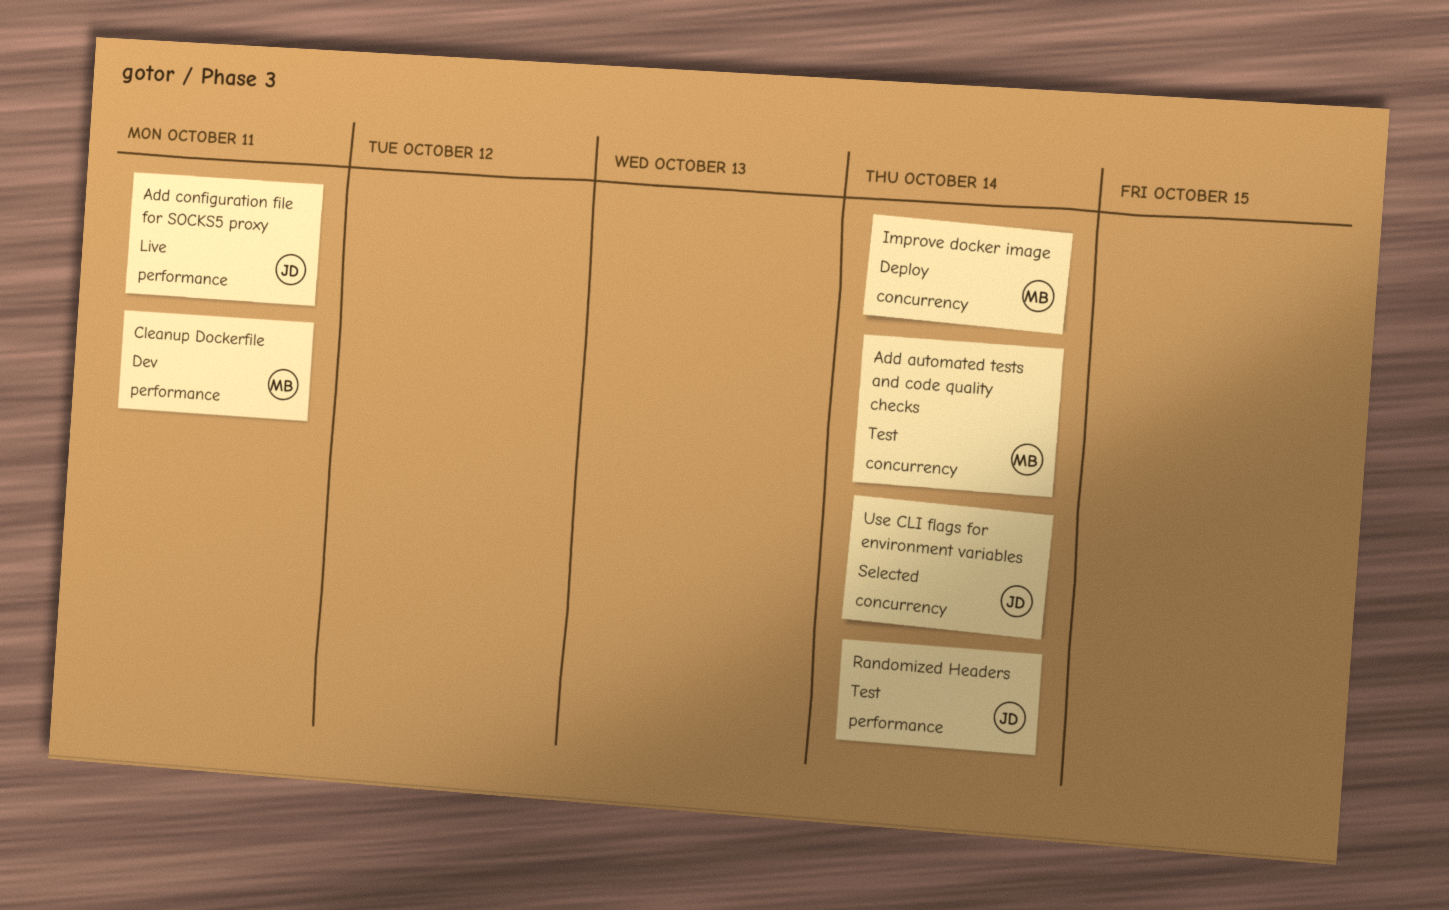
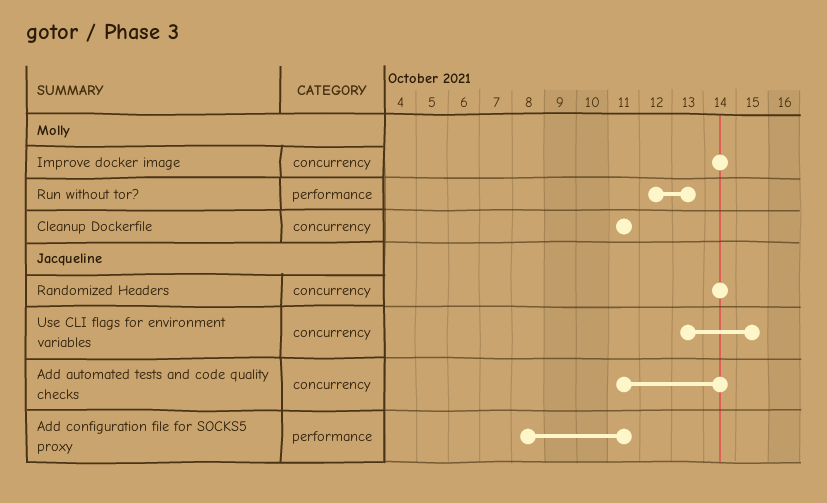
Add automated tests and code quality checks, owner: Molly -> Jacqueline
Cleanup Dockerfile, label: performance -> concurrency
Randomized Headers, label: performance -> concurrency
Run without tor?: none -> present
Use CLI flags for environment variables, due: Oct 14 -> Oct 15

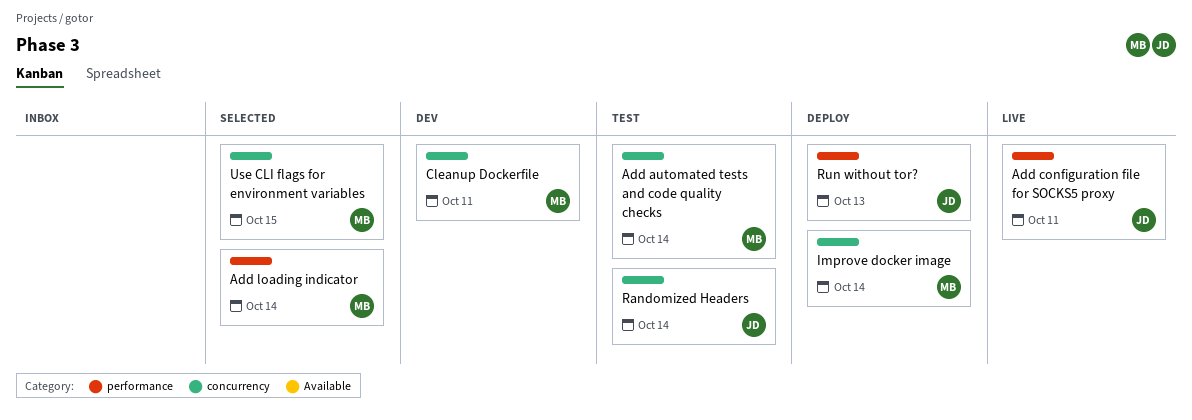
Add automated tests and code quality checks, owner: Jacqueline -> Molly
Add loading indicator: none -> present
Run without tor?, owner: Molly -> Jacqueline
Use CLI flags for environment variables, owner: Jacqueline -> Molly

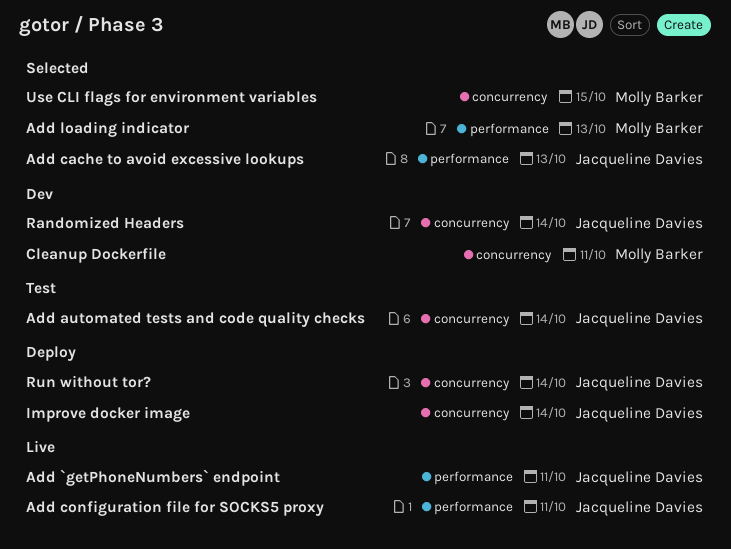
Add `getPhoneNumbers` endpoint: none -> present
Add automated tests and code quality checks, owner: Molly Barker -> Jacqueline Davies
Add cache to avoid excessive lookups: none -> present
Add loading indicator, due: Oct 14 -> Oct 13
Improve docker image, owner: Molly Barker -> Jacqueline Davies
Randomized Headers, status: Test -> Dev
Run without tor?, label: performance -> concurrency
Run without tor?, due: Oct 13 -> Oct 14

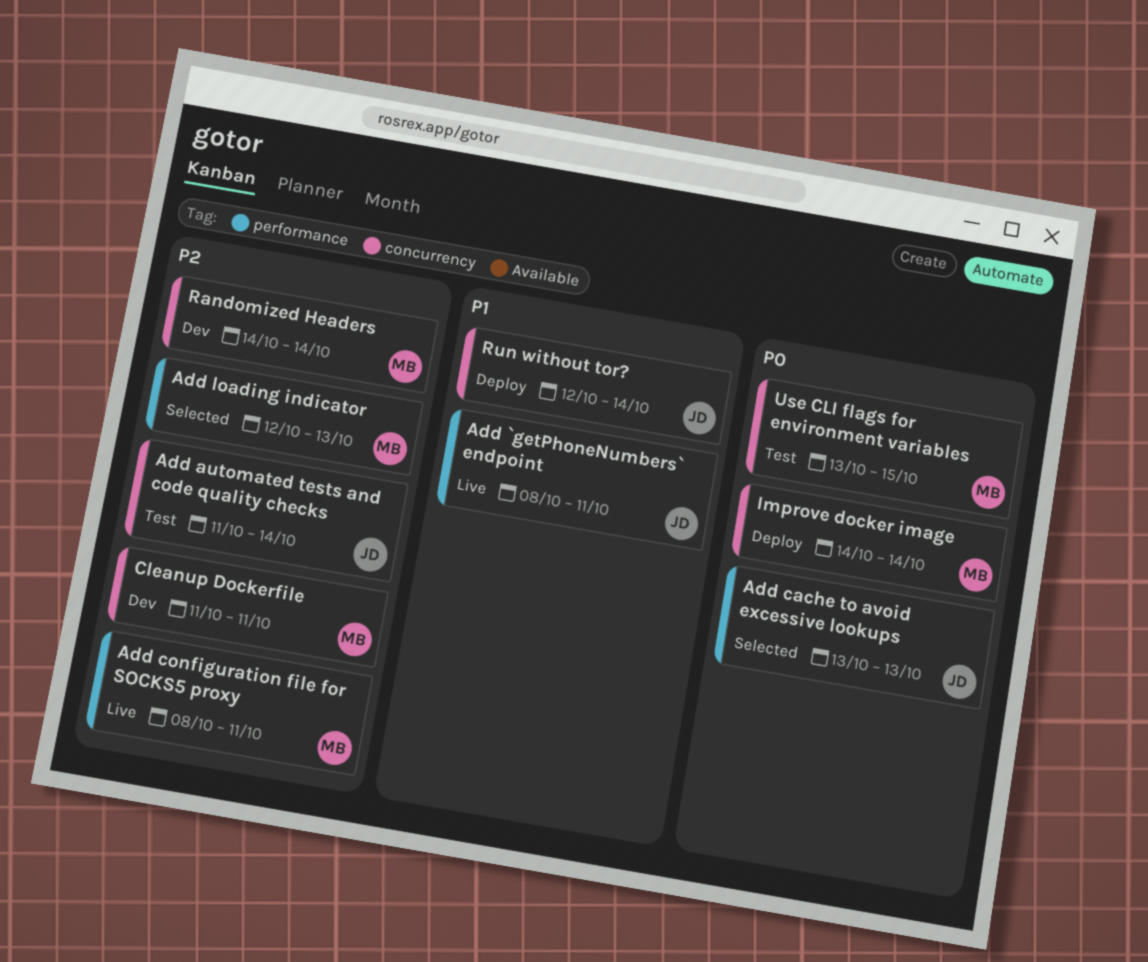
Add configuration file for SOCKS5 proxy, owner: Jacqueline Davies -> Molly Barker
Improve docker image, owner: Jacqueline Davies -> Molly Barker
Randomized Headers, owner: Jacqueline Davies -> Molly Barker
Use CLI flags for environment variables, status: Selected -> Test

